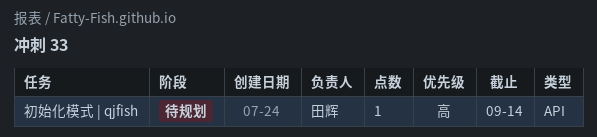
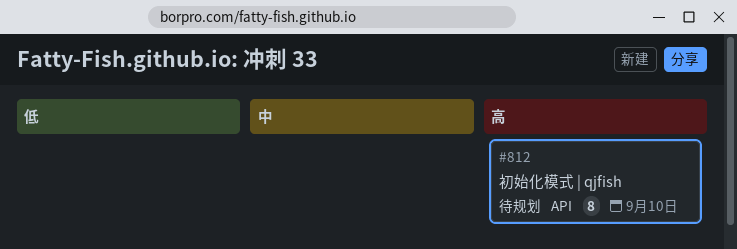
初始化模式 | qjfish, estimate: 1 -> 8
初始化模式 | qjfish, due: Sep 14 -> Sep 10

